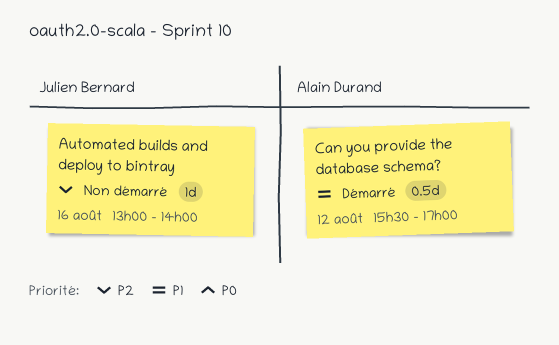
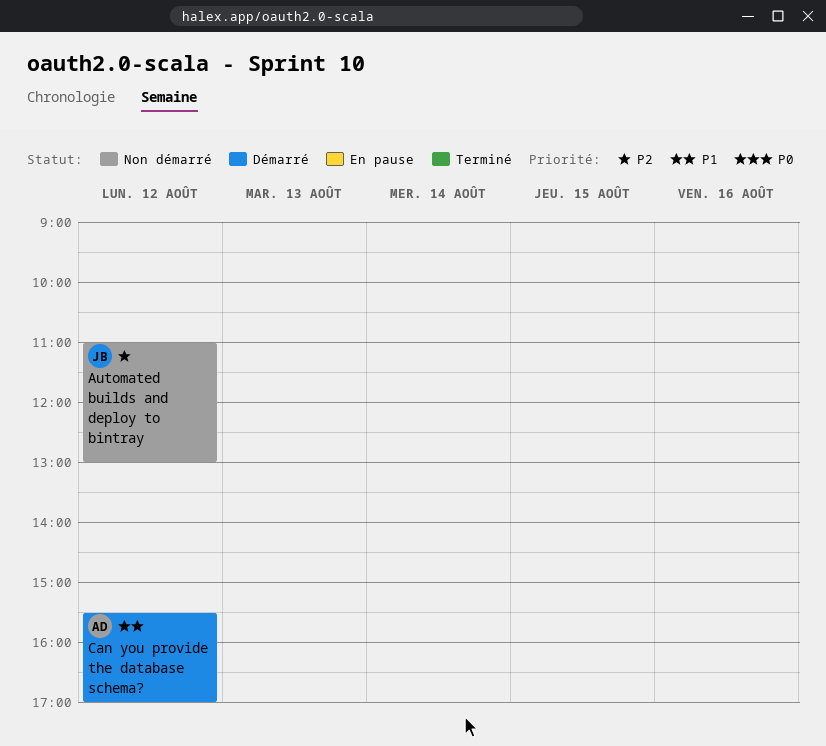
Automated builds and deploy to bintray, day: Aug 16 -> Aug 12
Automated builds and deploy to bintray, begins: 13:00 -> 11:00
Automated builds and deploy to bintray, ends: 14:00 -> 13:00

